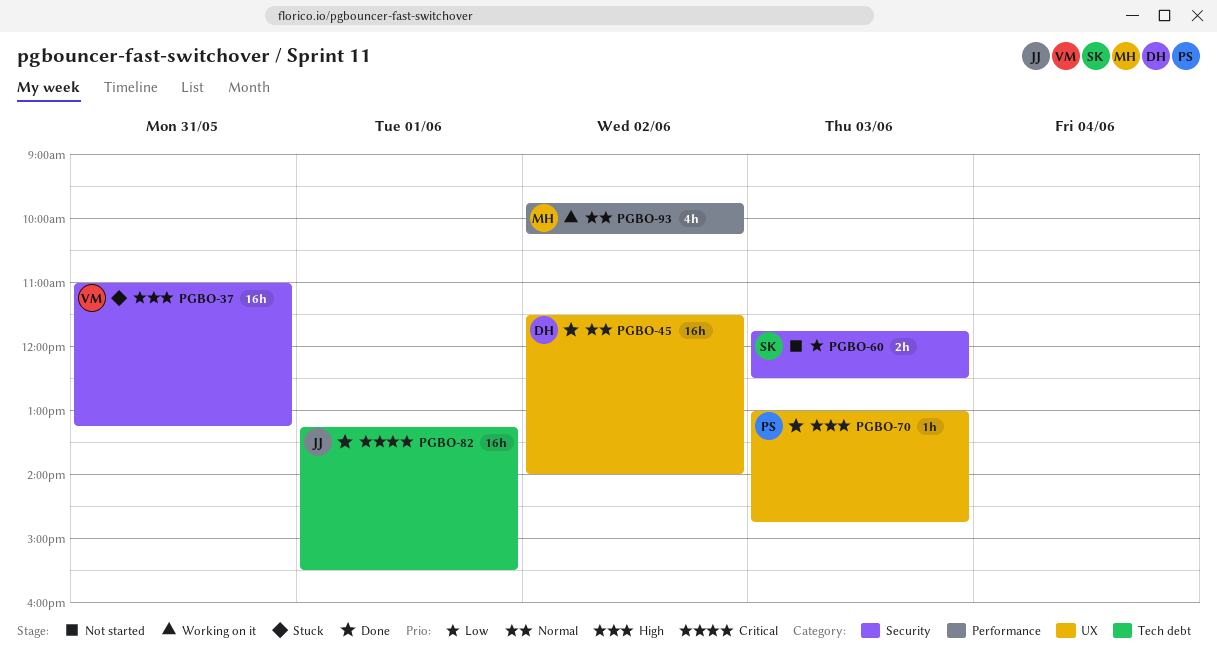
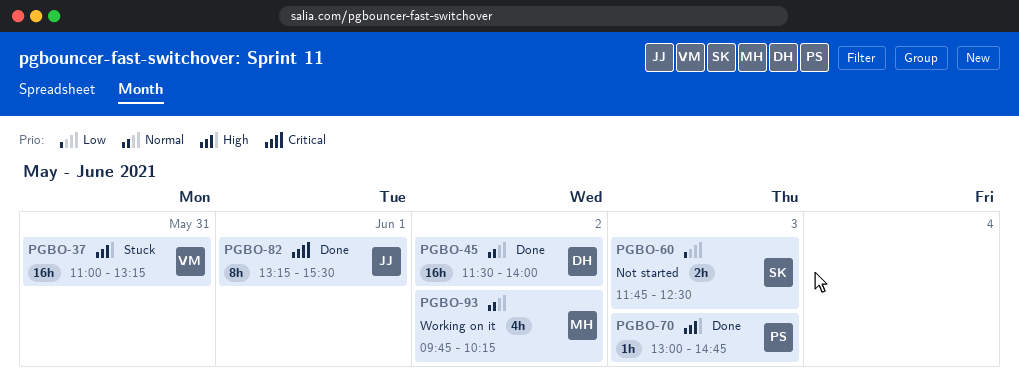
PGBO-82, estimate: 16h -> 8h

